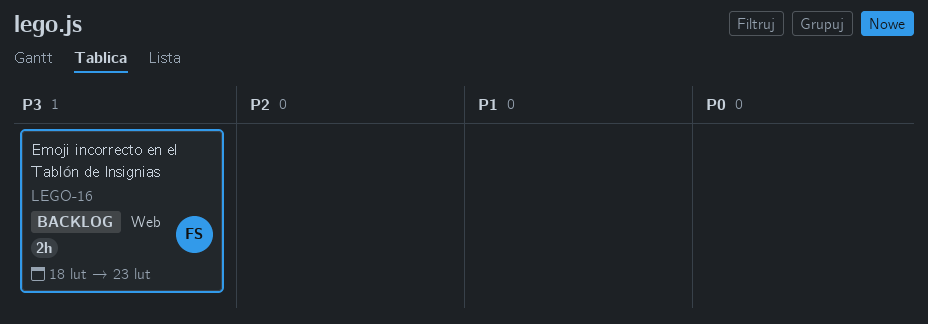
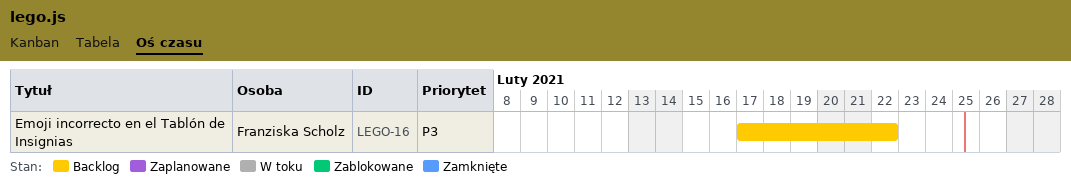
LEGO-16, start: Feb 18 -> Feb 17
LEGO-16, due: Feb 23 -> Feb 22

